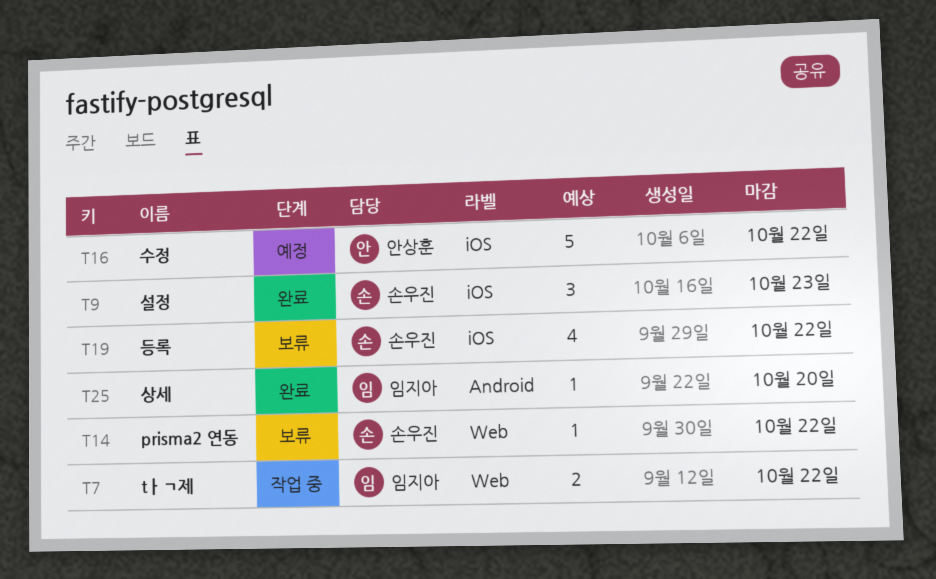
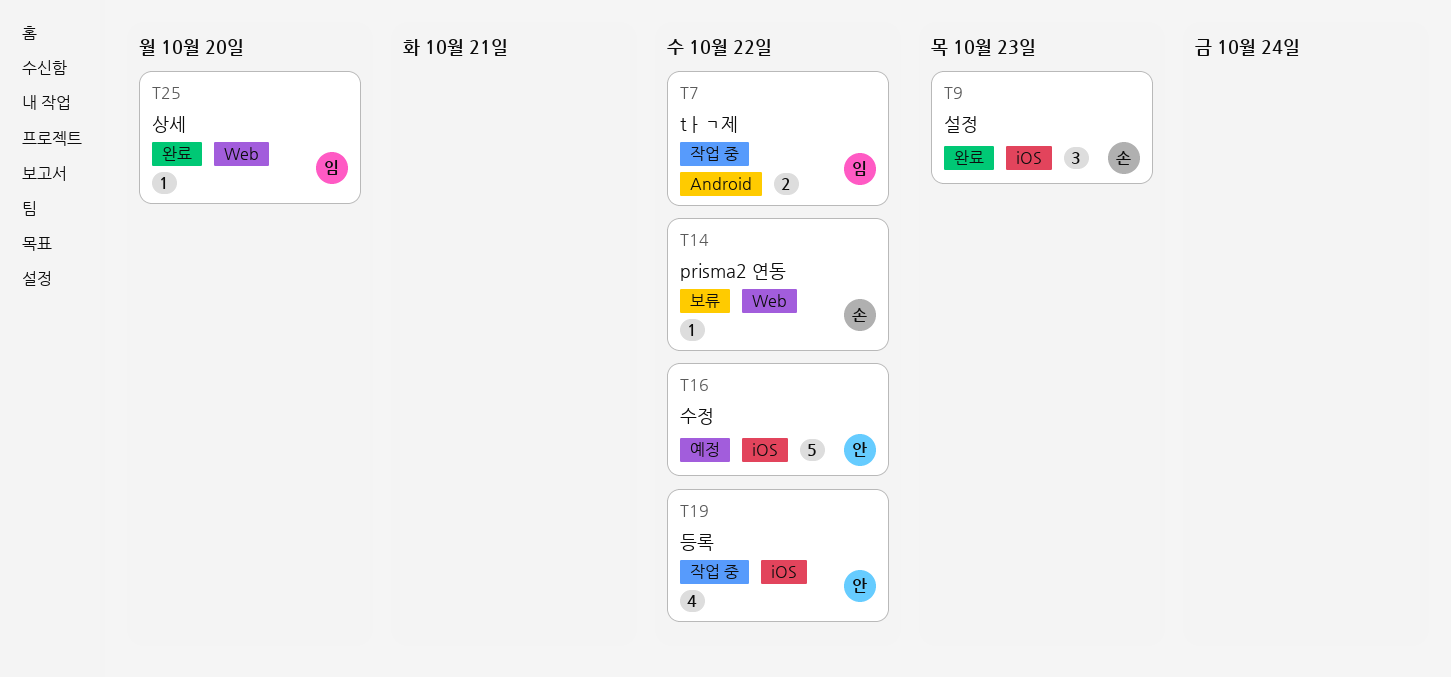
T7, label: Web -> Android
T19, status: 보류 -> 작업 중
T19, owner: 손우진 -> 안상훈
T25, label: Android -> Web

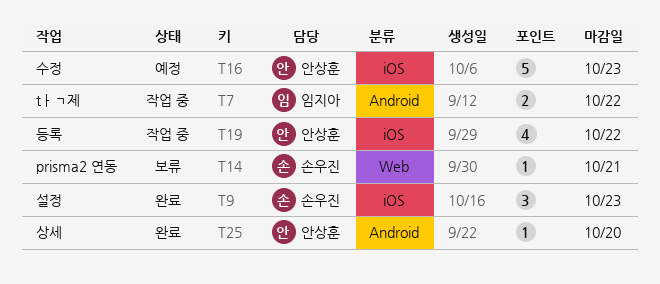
T14, due: Oct 22 -> Oct 21
T16, due: Oct 22 -> Oct 23
T25, owner: 임지아 -> 안상훈
T25, label: Web -> Android

